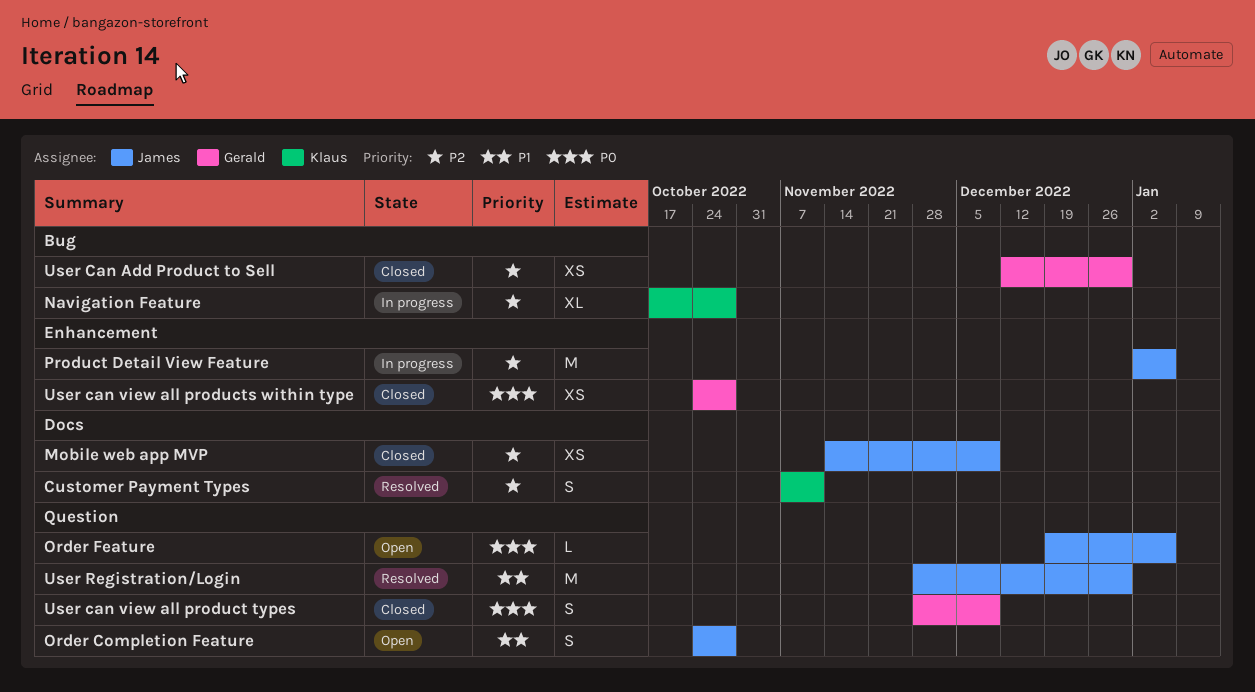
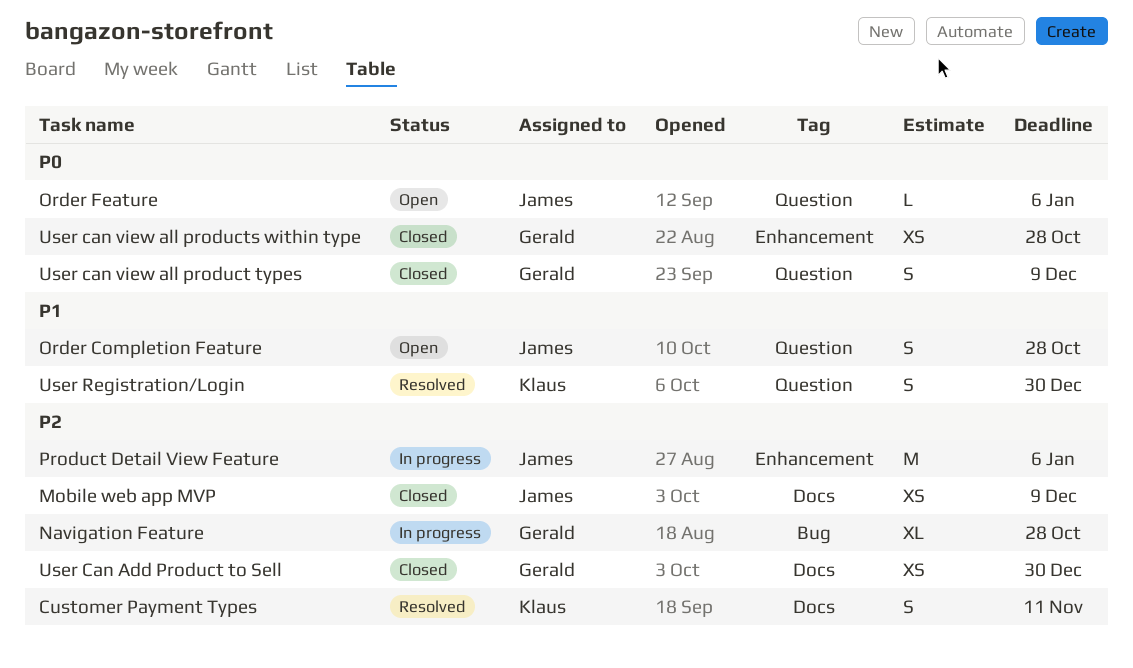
Navigation Feature, owner: Klaus -> Gerald
User Can Add Product to Sell, label: Bug -> Docs
User Registration/Login, owner: James -> Klaus
User Registration/Login, estimate: M -> S

